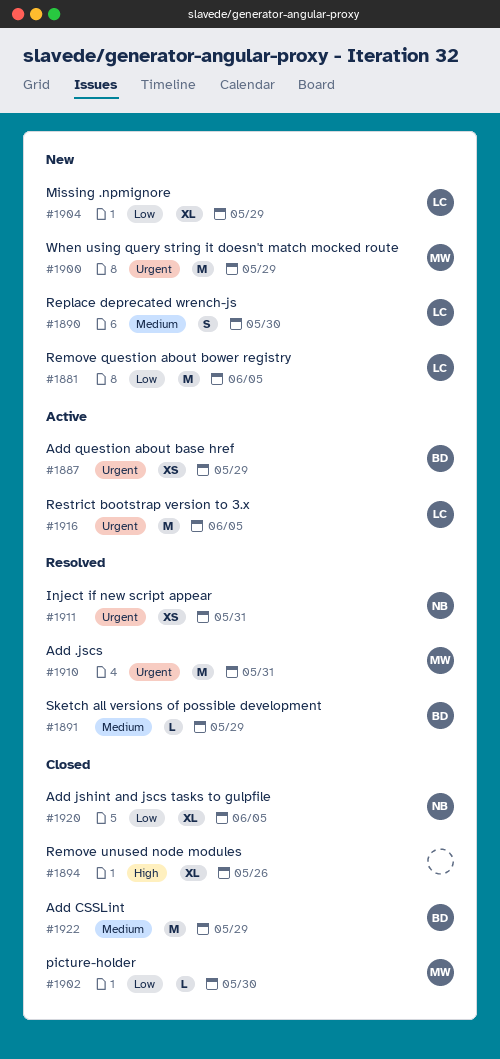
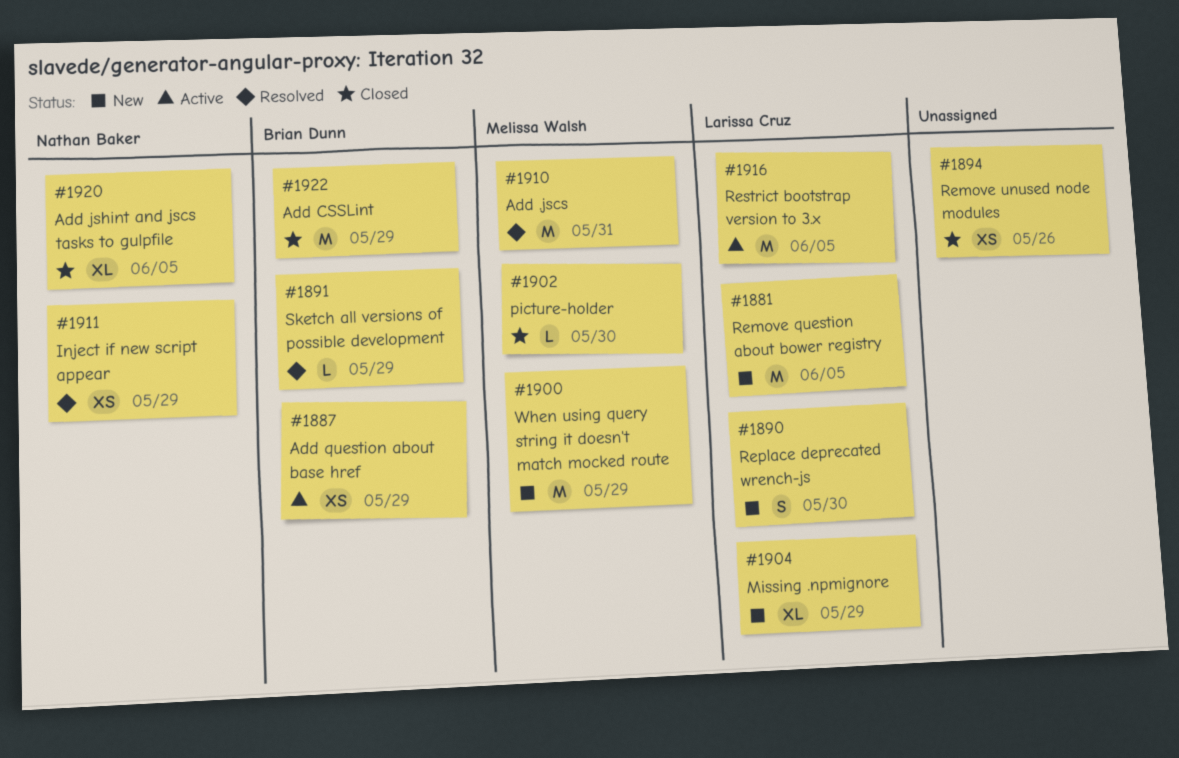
#1894, estimate: XL -> XS
#1911, due: May 31 -> May 29

